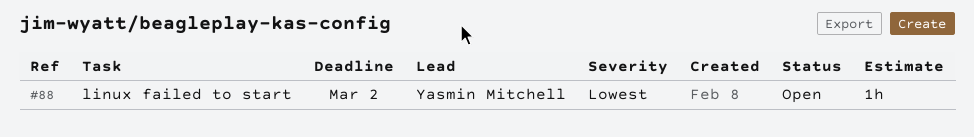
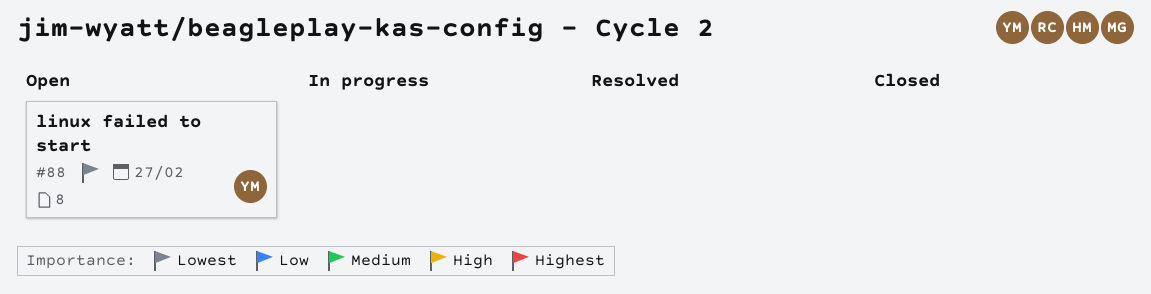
#88, due: Mar 2 -> Feb 27

